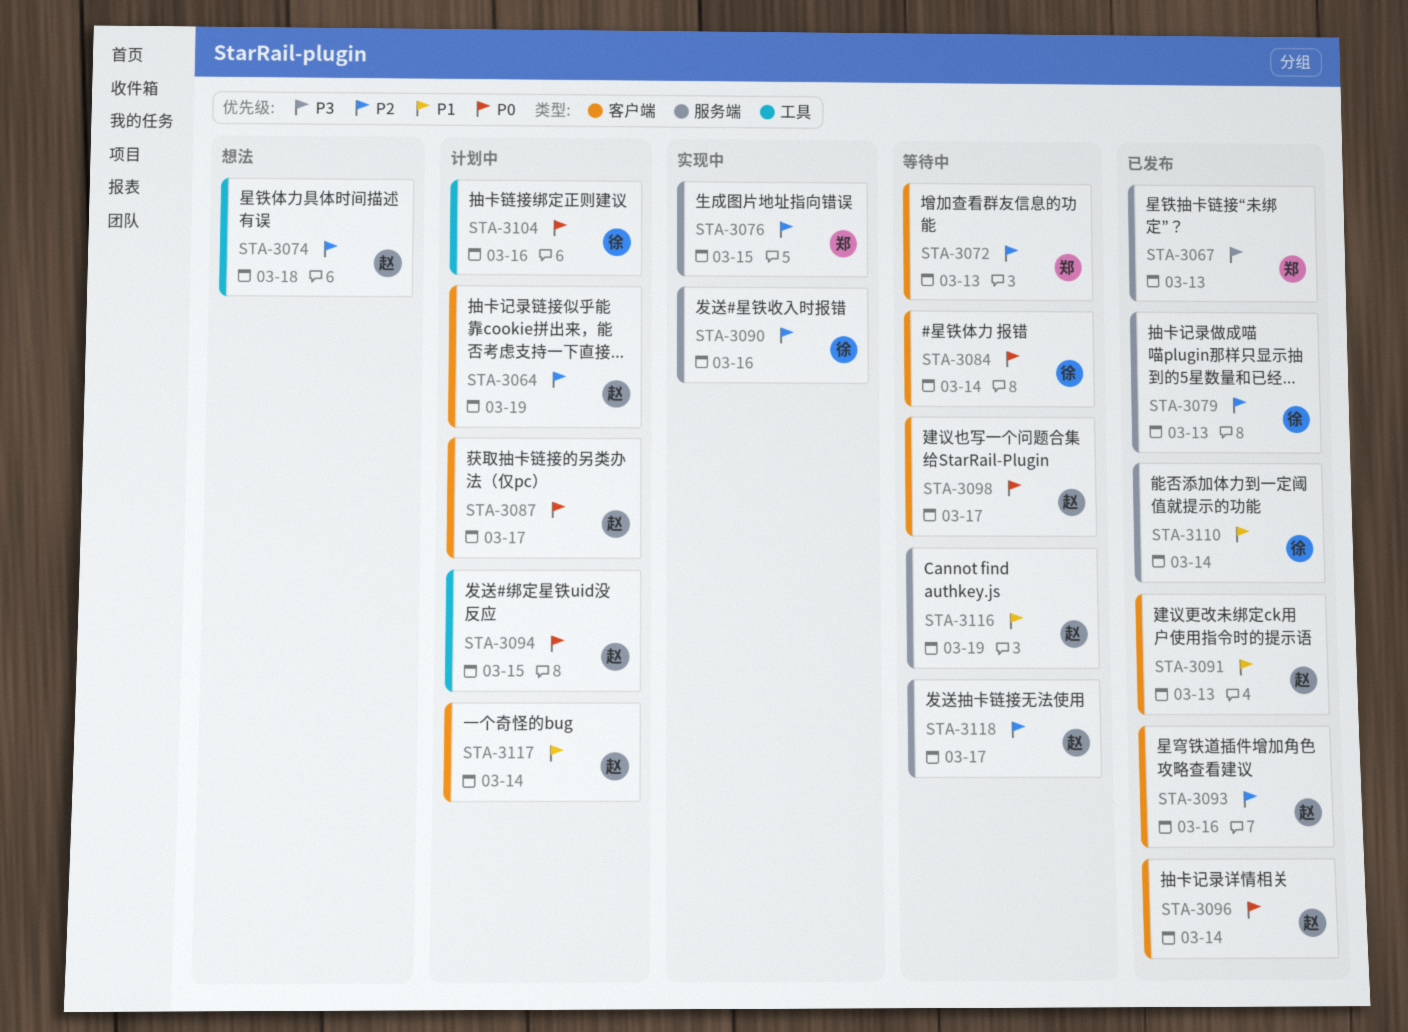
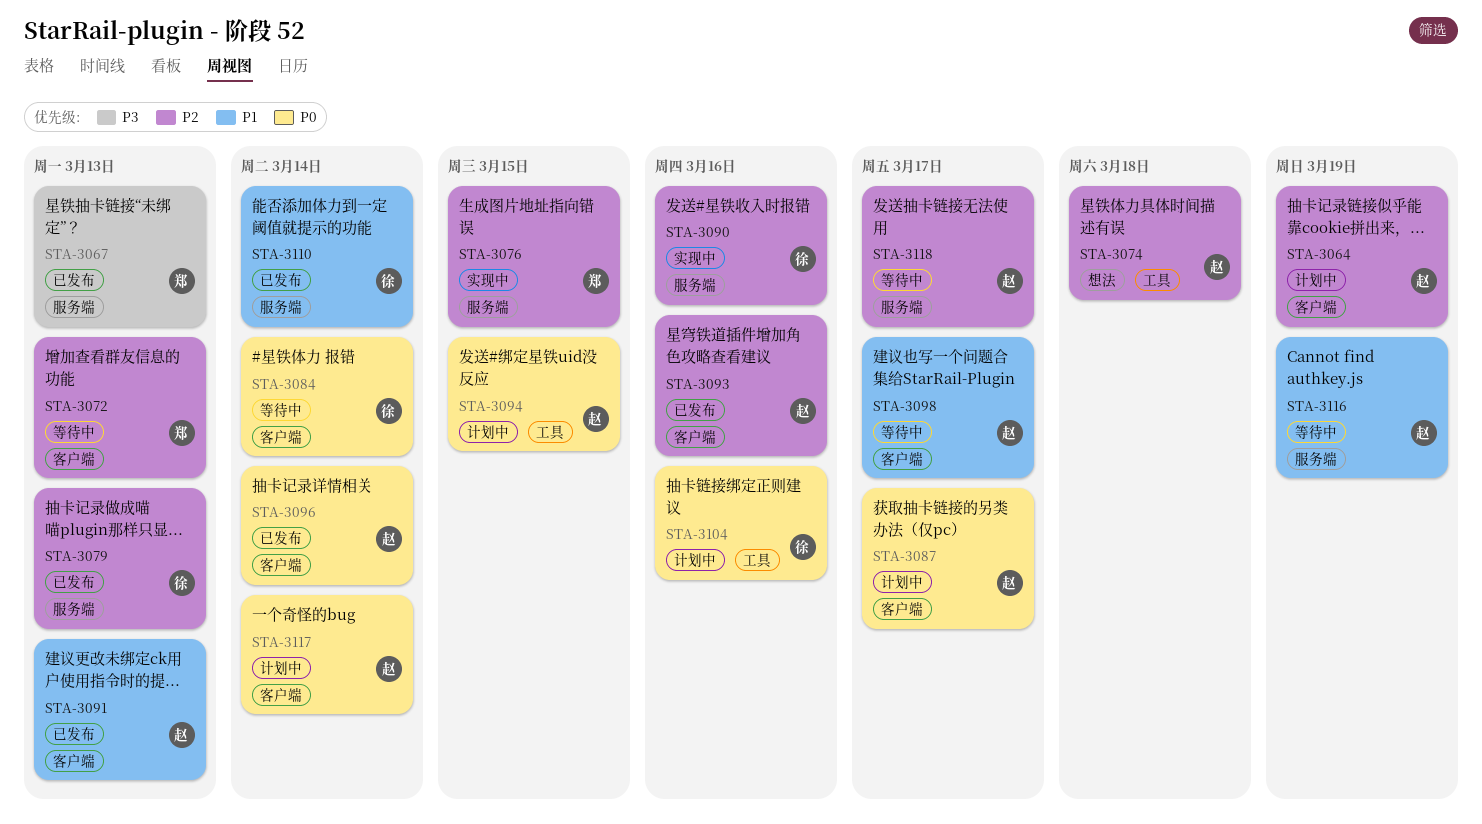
STA-3098, priority: P0 -> P1
STA-3117, priority: P1 -> P0

